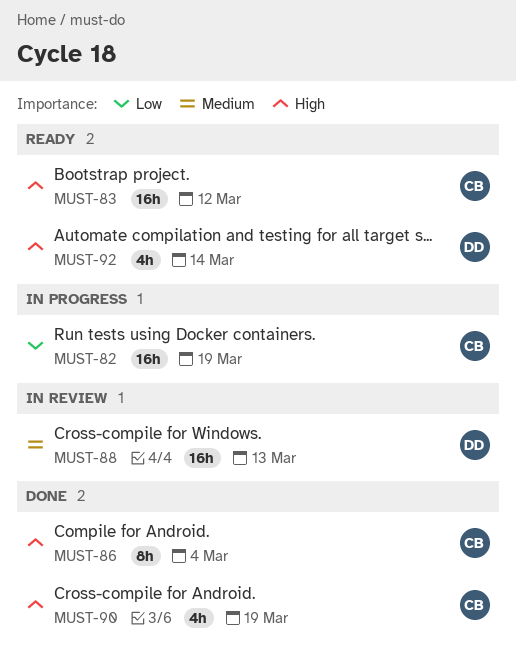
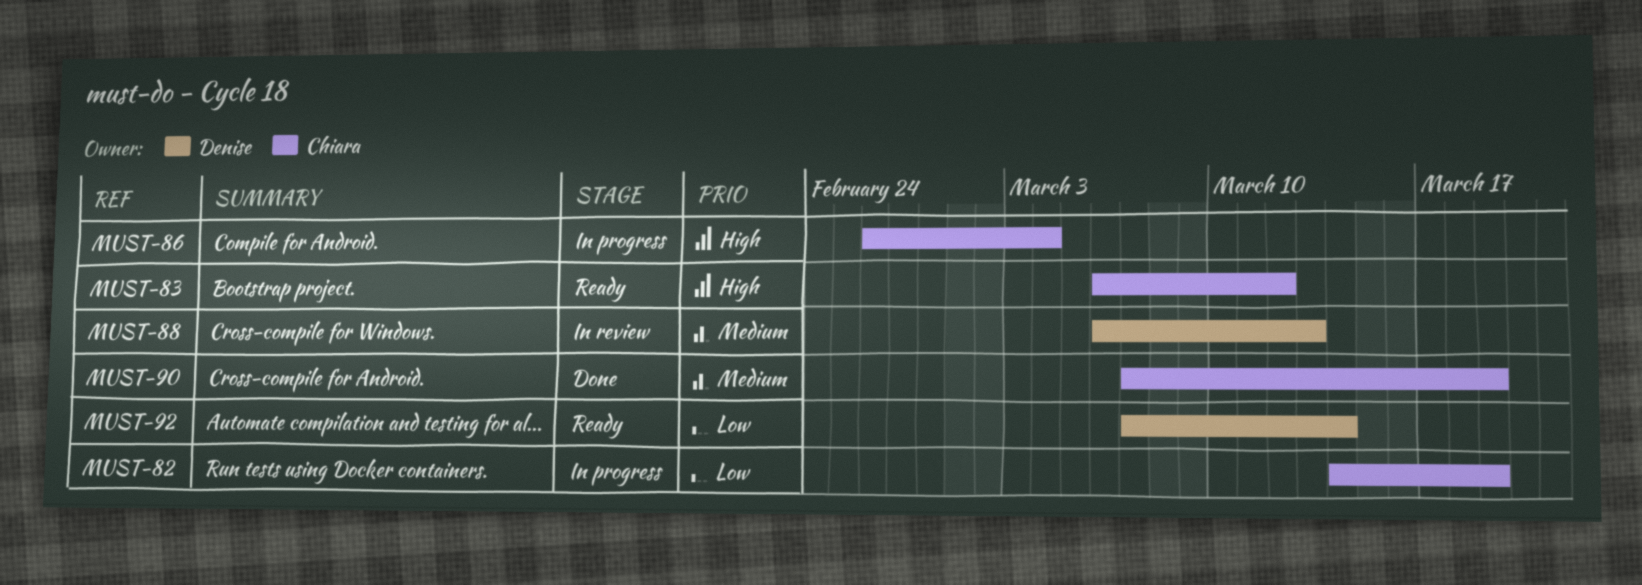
MUST-86, status: Done -> In progress
MUST-90, priority: High -> Medium
MUST-92, priority: High -> Low

